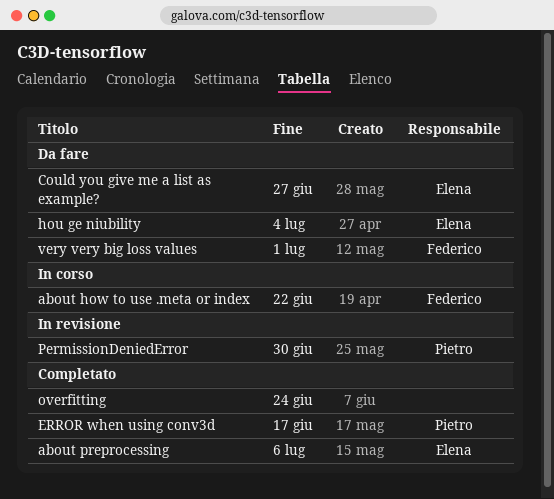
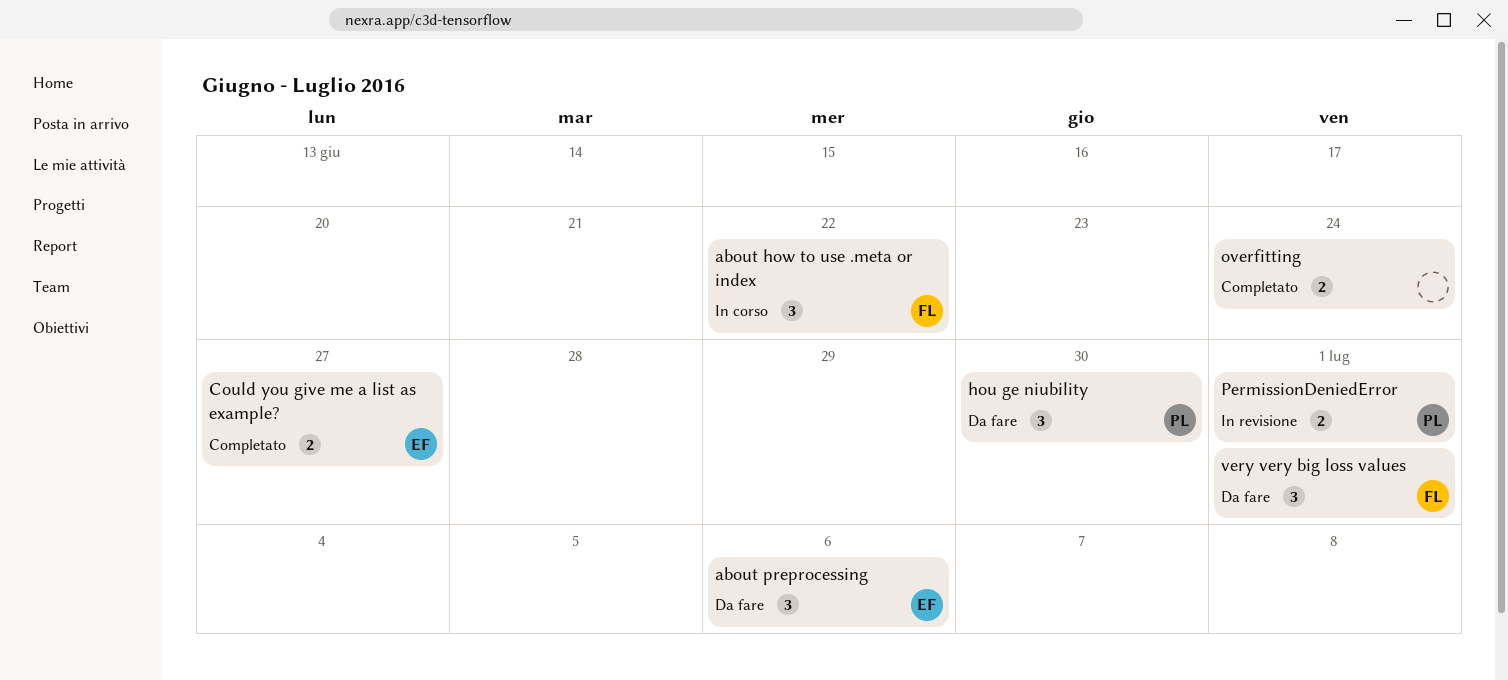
about preprocessing, status: Completato -> Da fare
Could you give me a list as example?, status: Da fare -> Completato
ERROR when using conv3d: present -> none
hou ge niubility, owner: Elena -> Pietro
hou ge niubility, due: Jul 4 -> Jun 30
PermissionDeniedError, due: Jun 30 -> Jul 1

